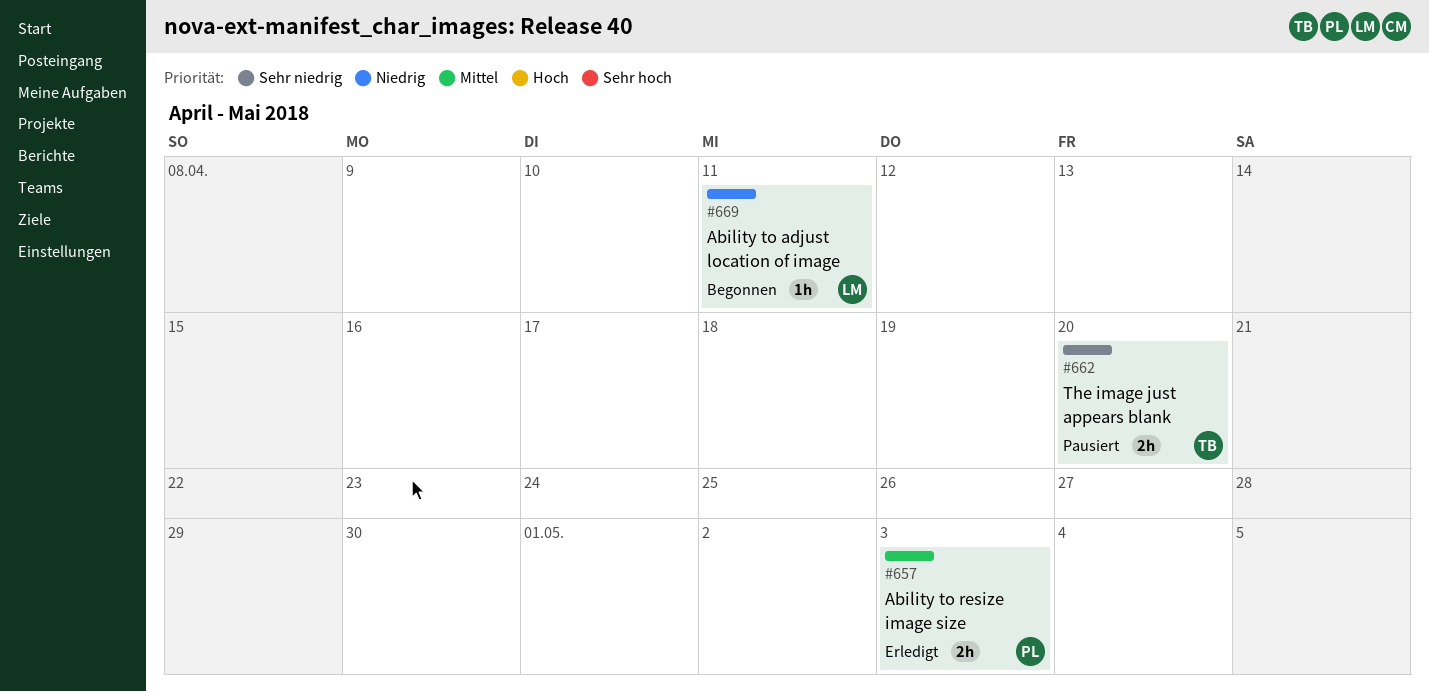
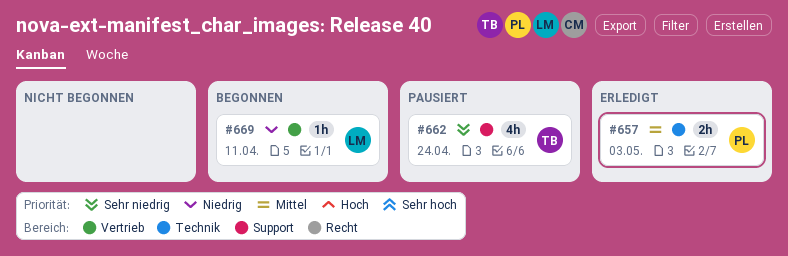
#662, estimate: 2h -> 4h
#662, due: Apr 20 -> Apr 24

